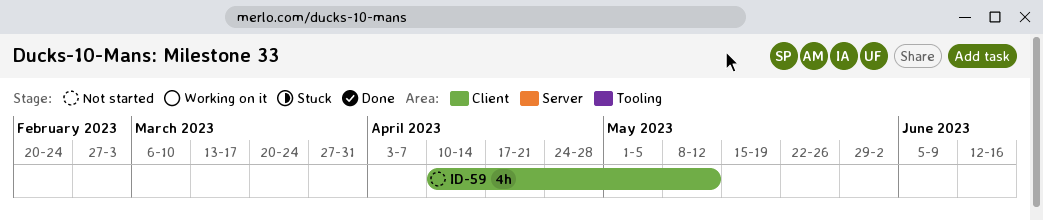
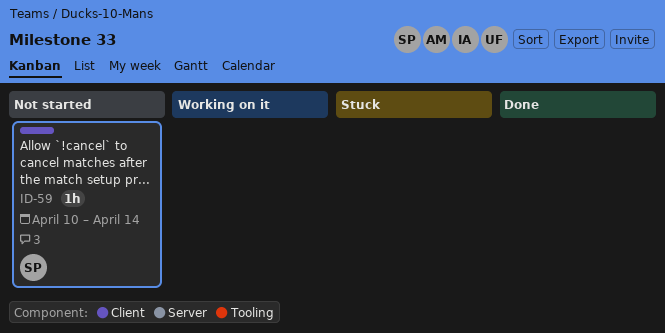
ID-59, estimate: 4h -> 1h
ID-59, due: May 12 -> Apr 14

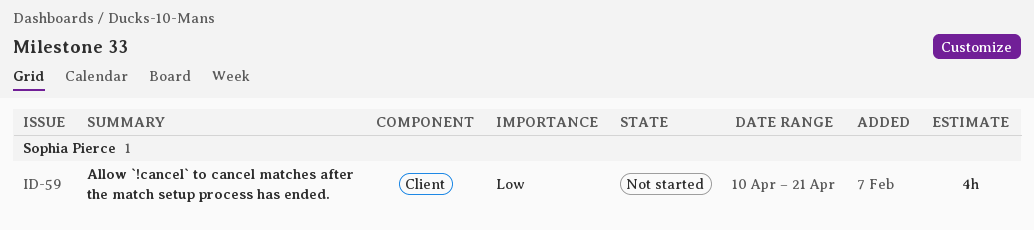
ID-59, estimate: 1h -> 4h
ID-59, due: Apr 14 -> Apr 21

